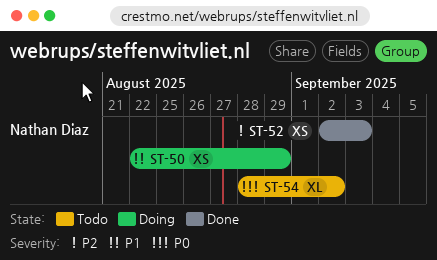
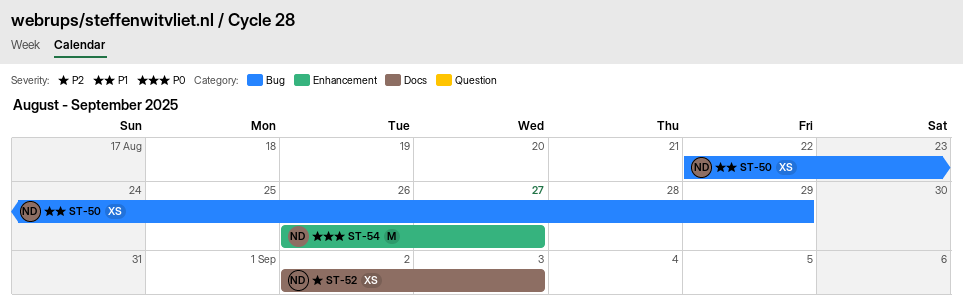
ST-54, estimate: XL -> M
ST-54, start: Aug 28 -> Aug 26
ST-54, due: Sep 2 -> Aug 27

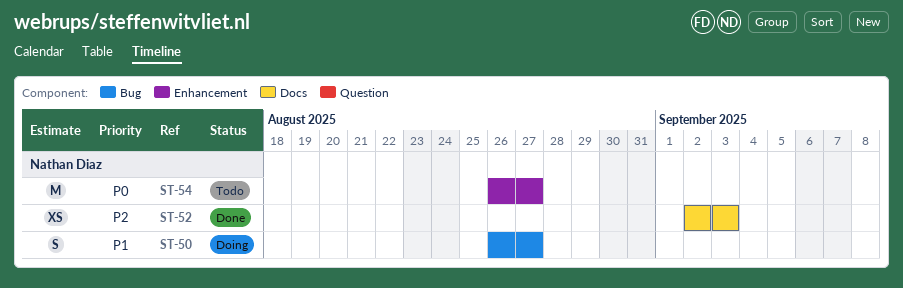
ST-50, estimate: XS -> S
ST-50, start: Aug 22 -> Aug 26
ST-50, due: Aug 29 -> Aug 27

